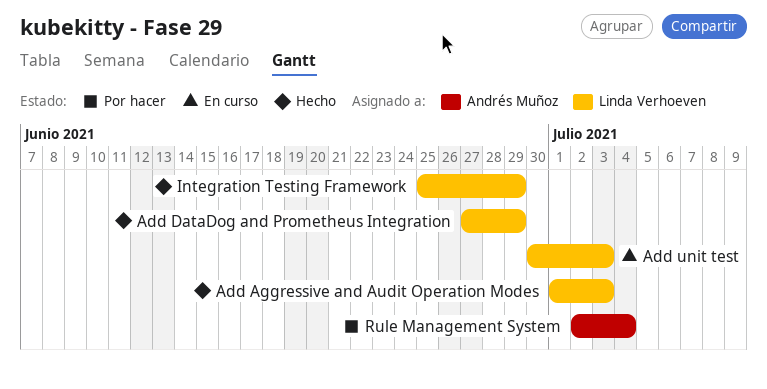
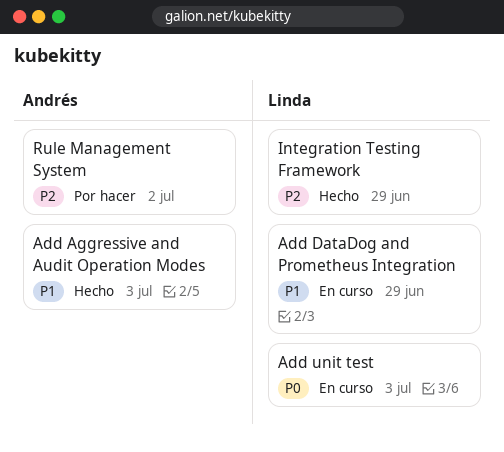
Add Aggressive and Audit Operation Modes, owner: Linda Verhoeven -> Andrés Muñoz
Add DataDog and Prometheus Integration, status: Hecho -> En curso
Rule Management System, due: Jul 4 -> Jul 2

